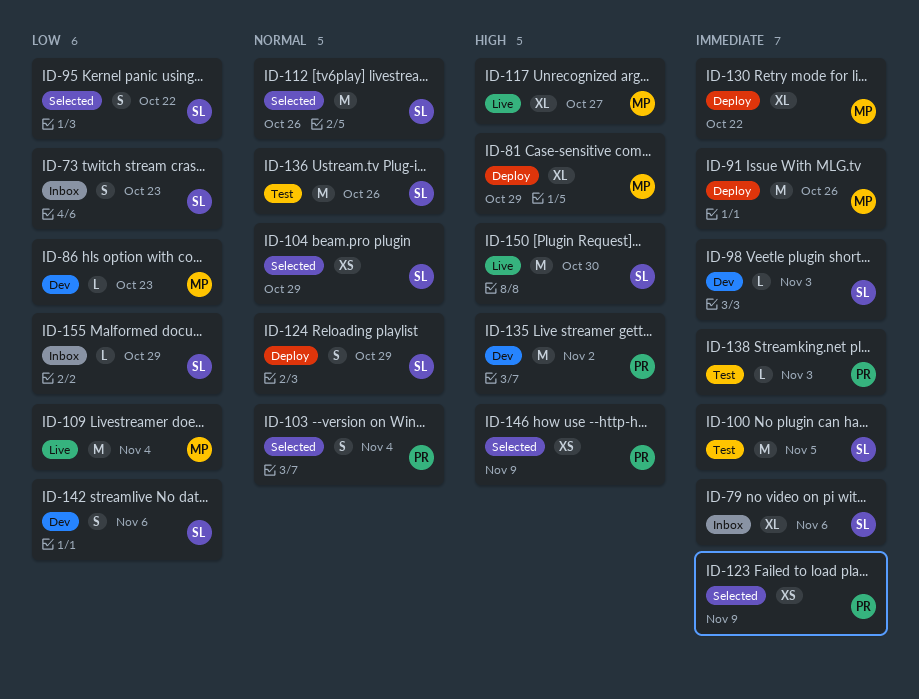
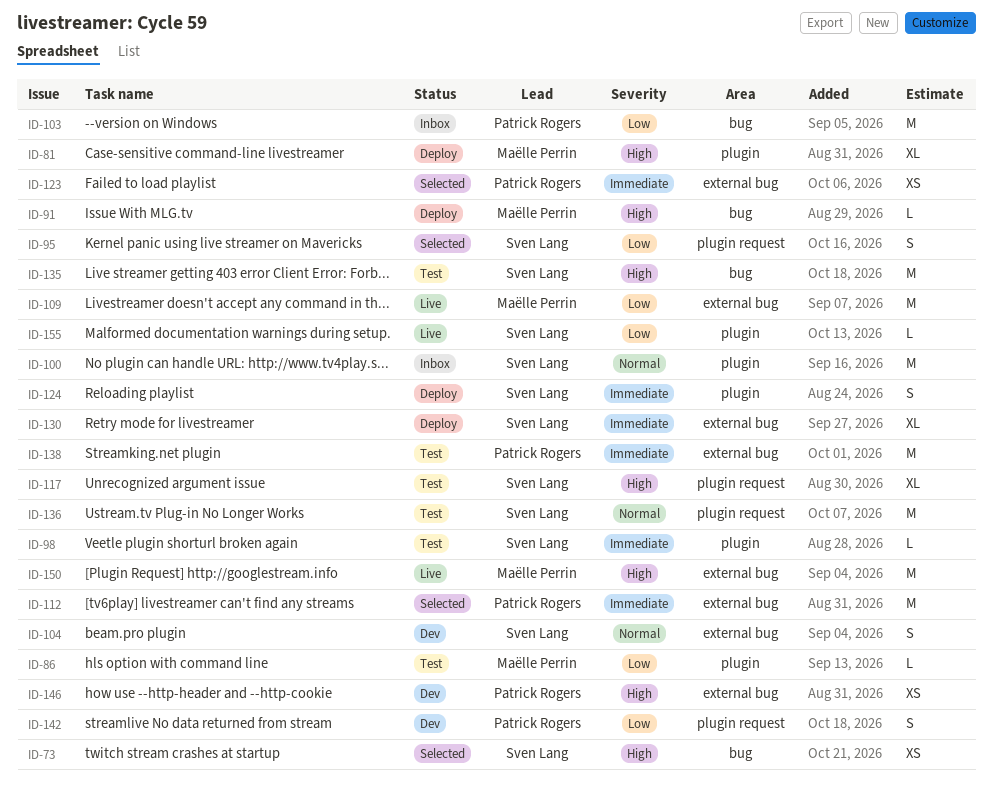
ID-73, status: Inbox -> Selected
ID-73, priority: Low -> High
ID-73, estimate: S -> XS
ID-79: present -> none
ID-86, status: Dev -> Test
ID-91, priority: Immediate -> High
ID-91, estimate: M -> L
ID-98, status: Dev -> Test
ID-100, status: Test -> Inbox
ID-100, priority: Immediate -> Normal
ID-103, status: Selected -> Inbox
ID-103, priority: Normal -> Low
ID-103, estimate: S -> M
ID-104, status: Selected -> Dev
ID-104, estimate: XS -> S
ID-112, owner: Sven Lang -> Patrick Rogers
ID-112, priority: Normal -> Immediate
ID-117, status: Live -> Test
ID-117, owner: Maëlle Perrin -> Sven Lang
ID-124, priority: Normal -> Immediate
ID-130, owner: Maëlle Perrin -> Sven Lang
ID-135, status: Dev -> Test
ID-135, owner: Patrick Rogers -> Sven Lang
ID-138, estimate: L -> M
ID-142, owner: Sven Lang -> Patrick Rogers
ID-146, status: Selected -> Dev
ID-150, owner: Sven Lang -> Maëlle Perrin
ID-155, status: Inbox -> Live

